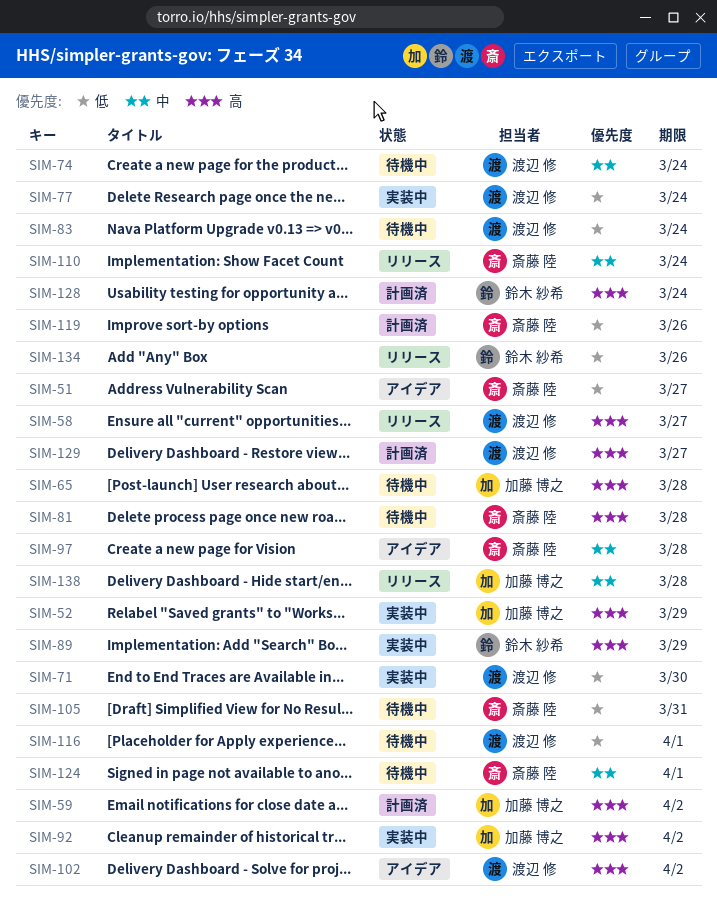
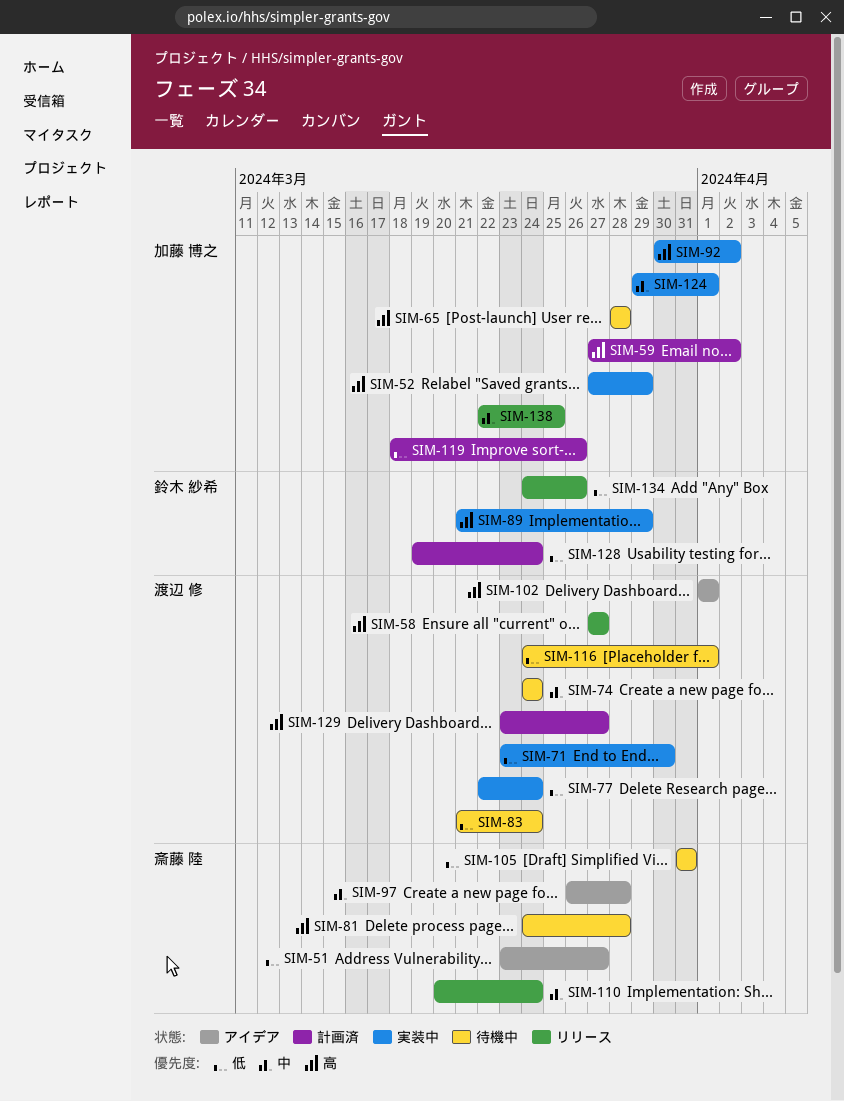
SIM-102, due: Apr 2 -> Apr 1
SIM-119, owner: 斎藤 陸 -> 加藤 博之
SIM-124, status: 待機中 -> 実装中
SIM-124, owner: 斎藤 陸 -> 加藤 博之
SIM-128, priority: 高 -> 低
SIM-138, due: Mar 28 -> Mar 25

